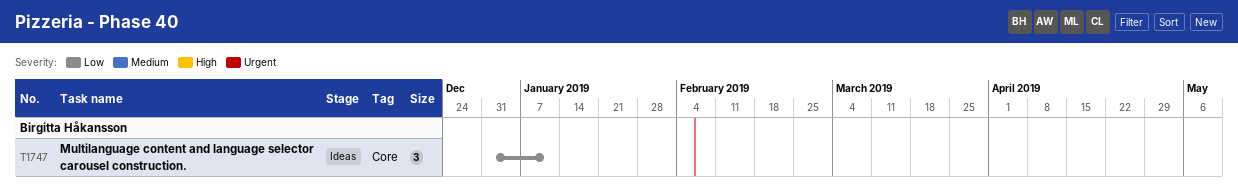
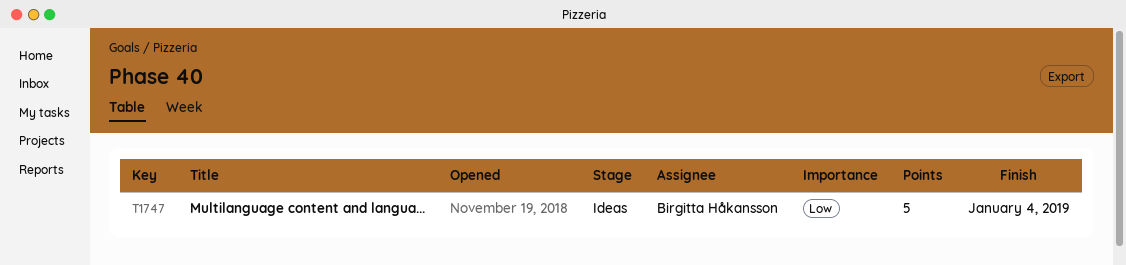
T1747, estimate: 3 -> 5
T1747, due: Jan 11 -> Jan 4

